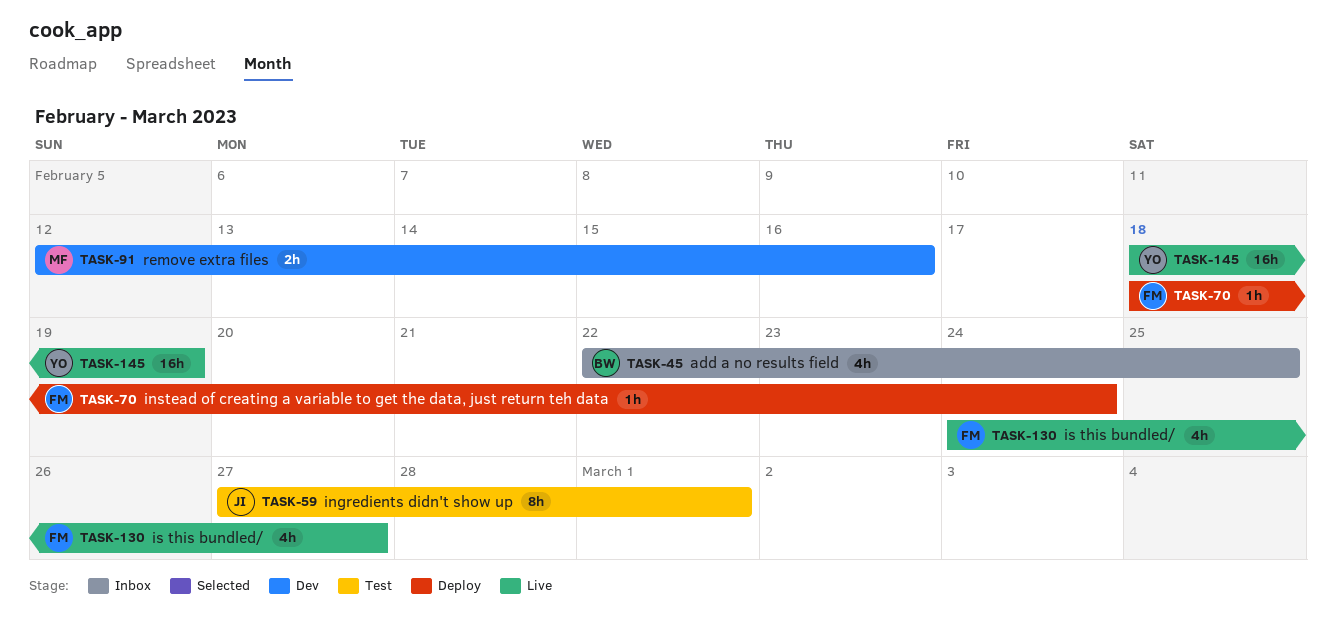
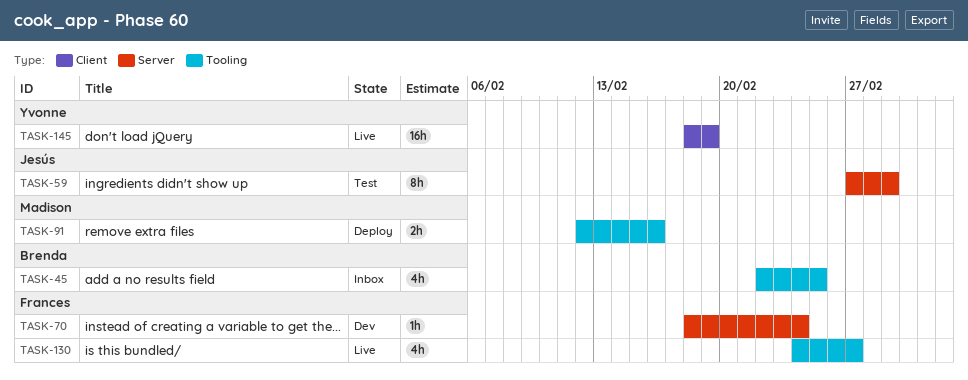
TASK-70, status: Deploy -> Dev
TASK-91, status: Dev -> Deploy

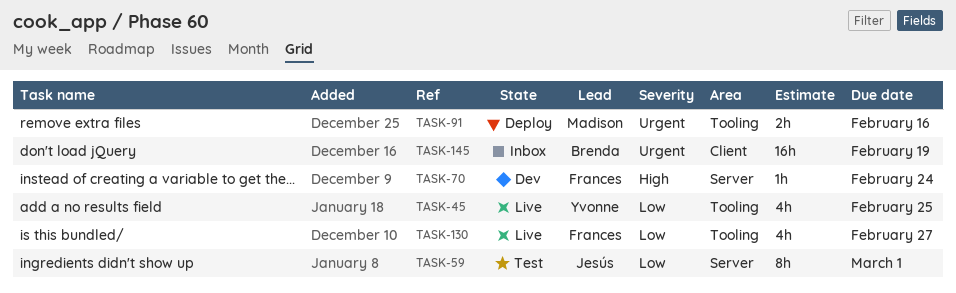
TASK-45, status: Inbox -> Live
TASK-45, owner: Brenda -> Yvonne
TASK-145, status: Live -> Inbox
TASK-145, owner: Yvonne -> Brenda

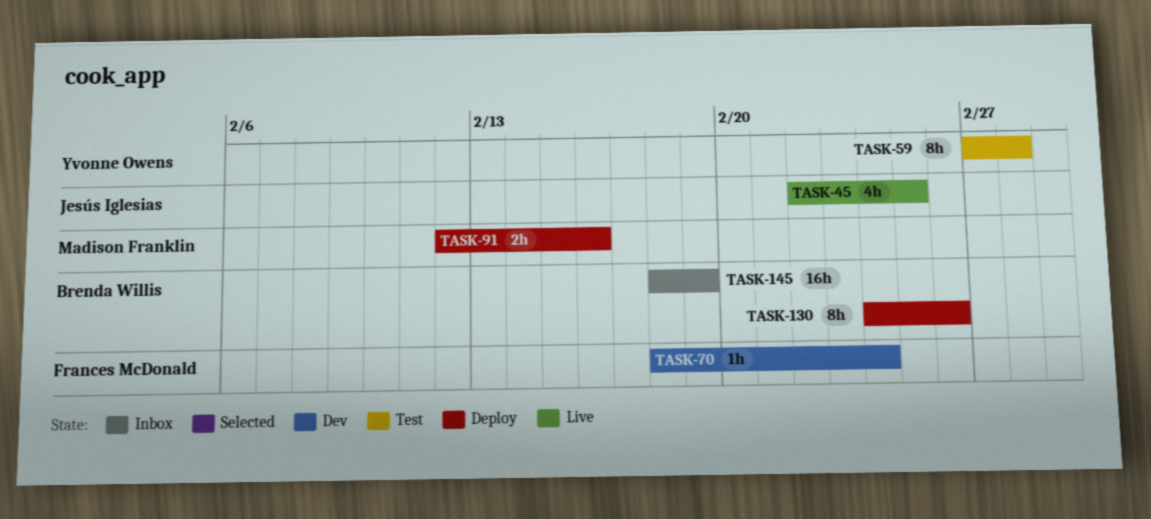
TASK-45, owner: Yvonne Owens -> Jesús Iglesias
TASK-59, owner: Jesús Iglesias -> Yvonne Owens
TASK-59, due: Mar 1 -> Feb 28
TASK-130, status: Live -> Deploy
TASK-130, owner: Frances McDonald -> Brenda Willis
TASK-130, estimate: 4h -> 8h
TASK-130, due: Feb 27 -> Feb 26

